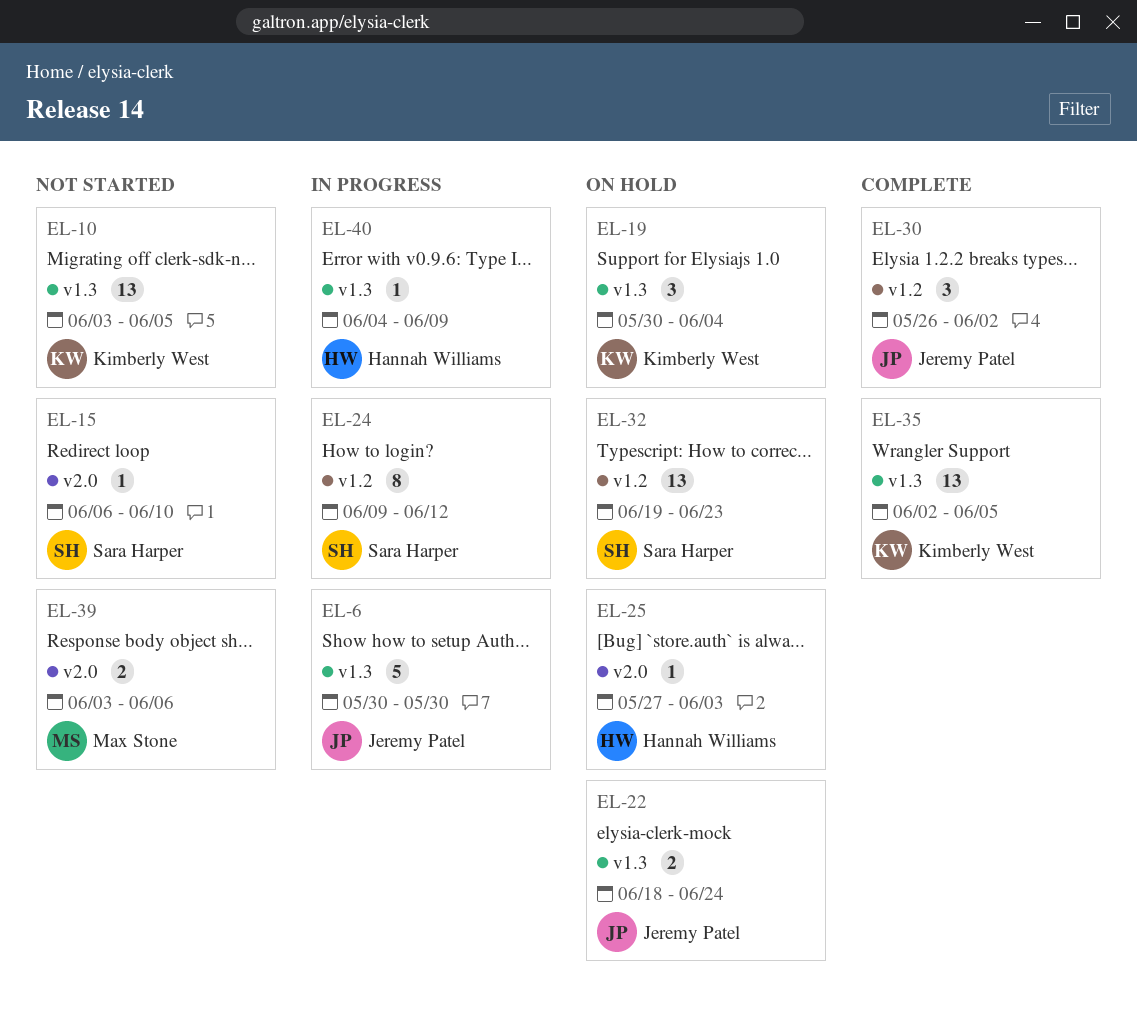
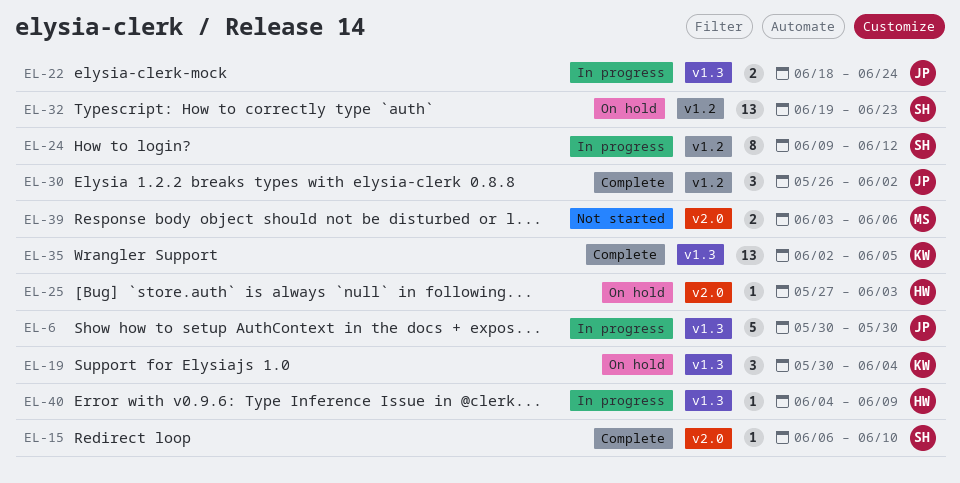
EL-10: present -> none
EL-15, status: Not started -> Complete
EL-22, status: On hold -> In progress

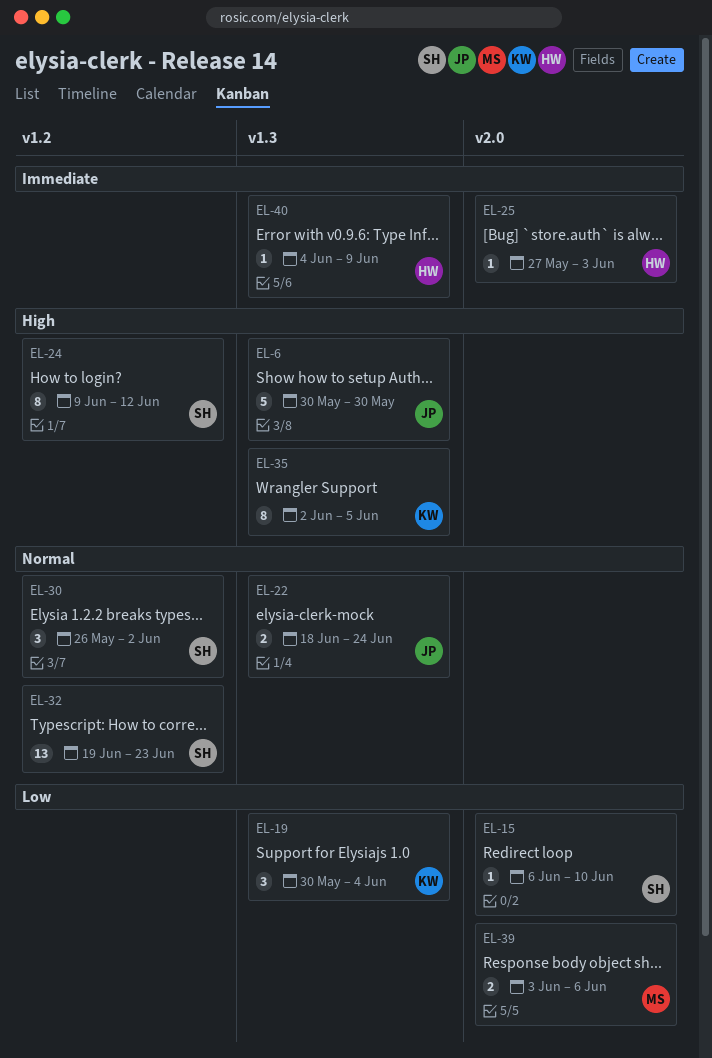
EL-30, owner: JP -> SH
EL-35, estimate: 13 -> 8

